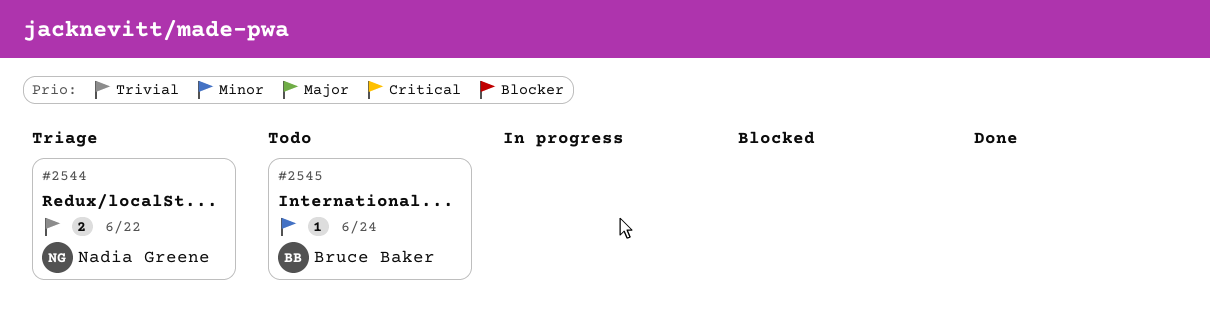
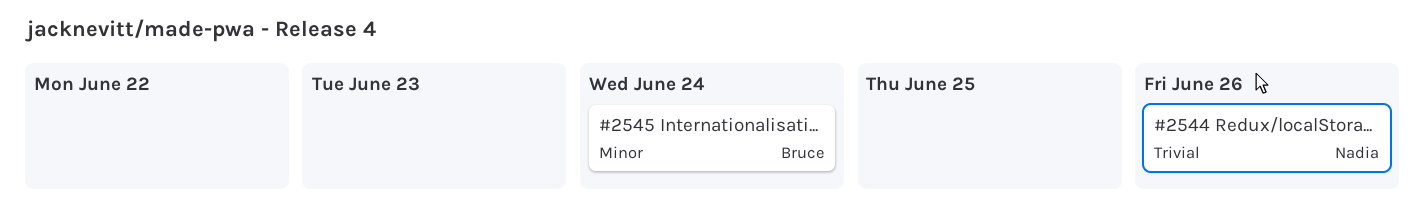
#2544, due: Jun 22 -> Jun 26

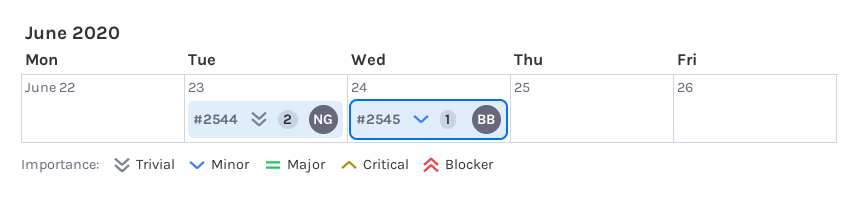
#2544, due: Jun 26 -> Jun 23

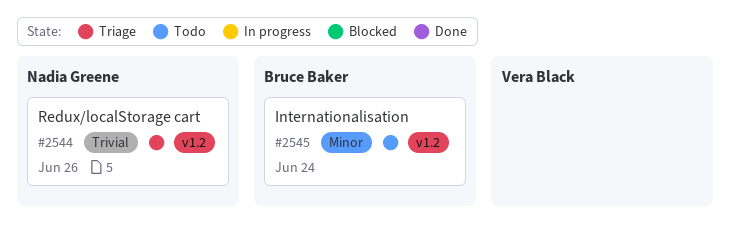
#2544, due: Jun 23 -> Jun 26

